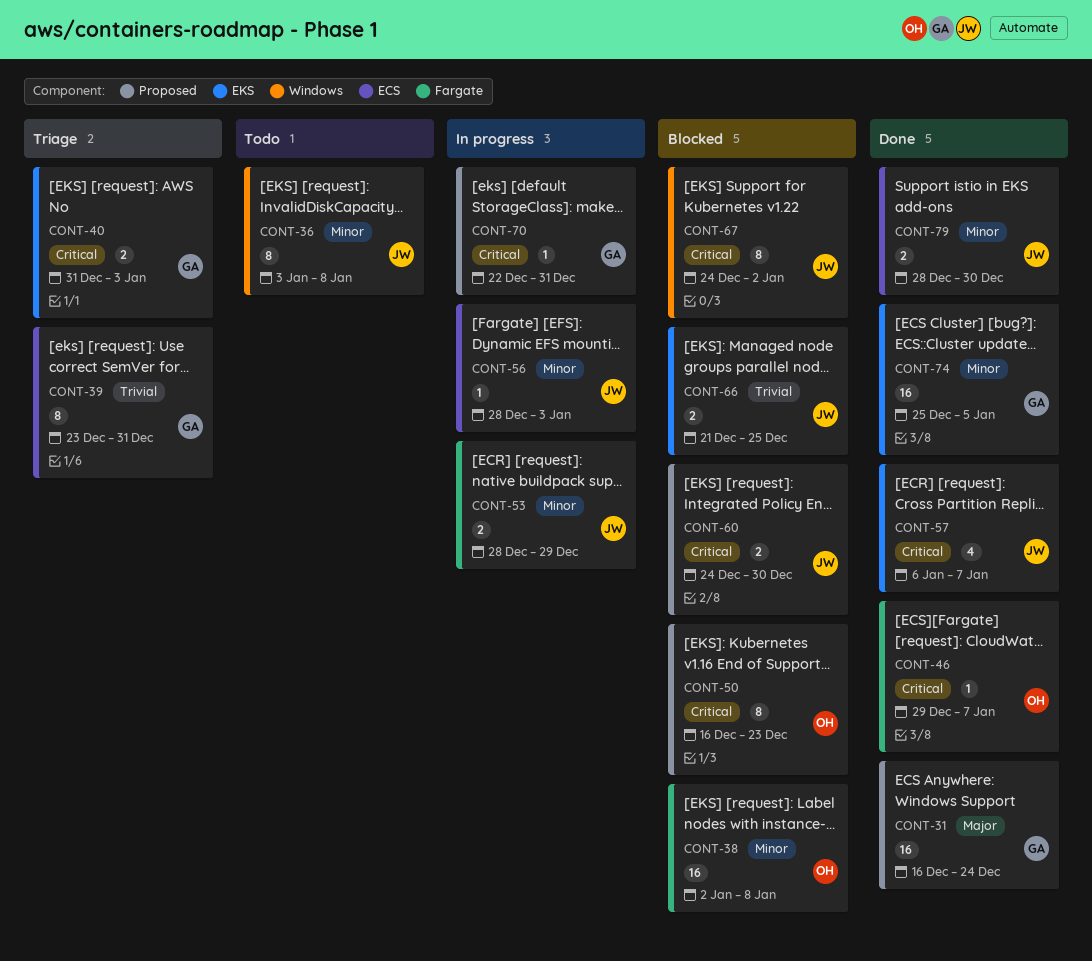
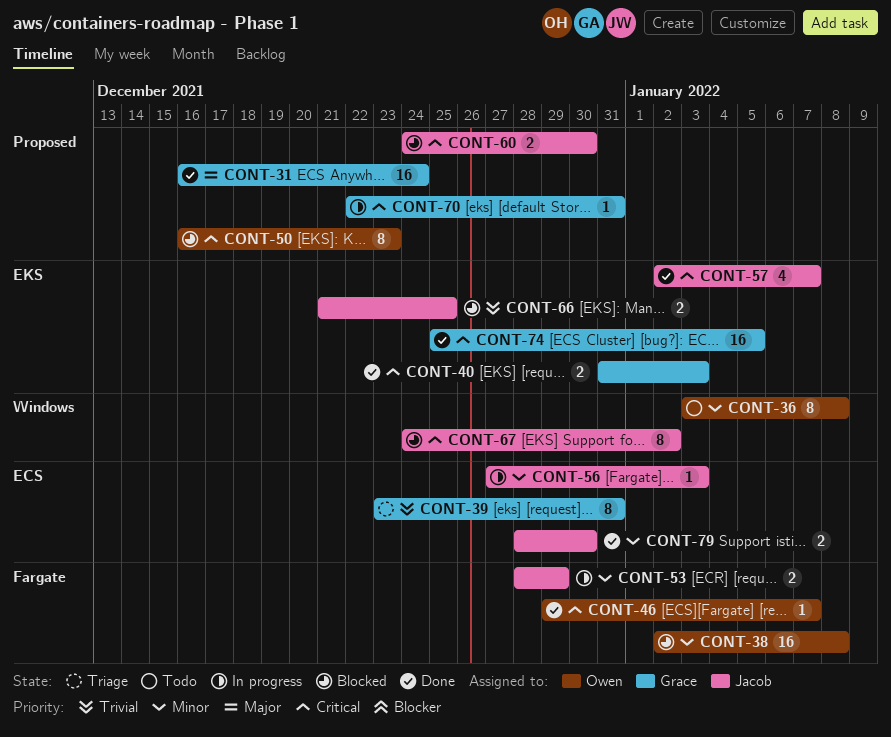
CONT-36, owner: Jacob -> Owen
CONT-40, status: Triage -> Done
CONT-56, start: Dec 28 -> Dec 27
CONT-57, start: Jan 6 -> Jan 2
CONT-74, priority: Minor -> Critical

